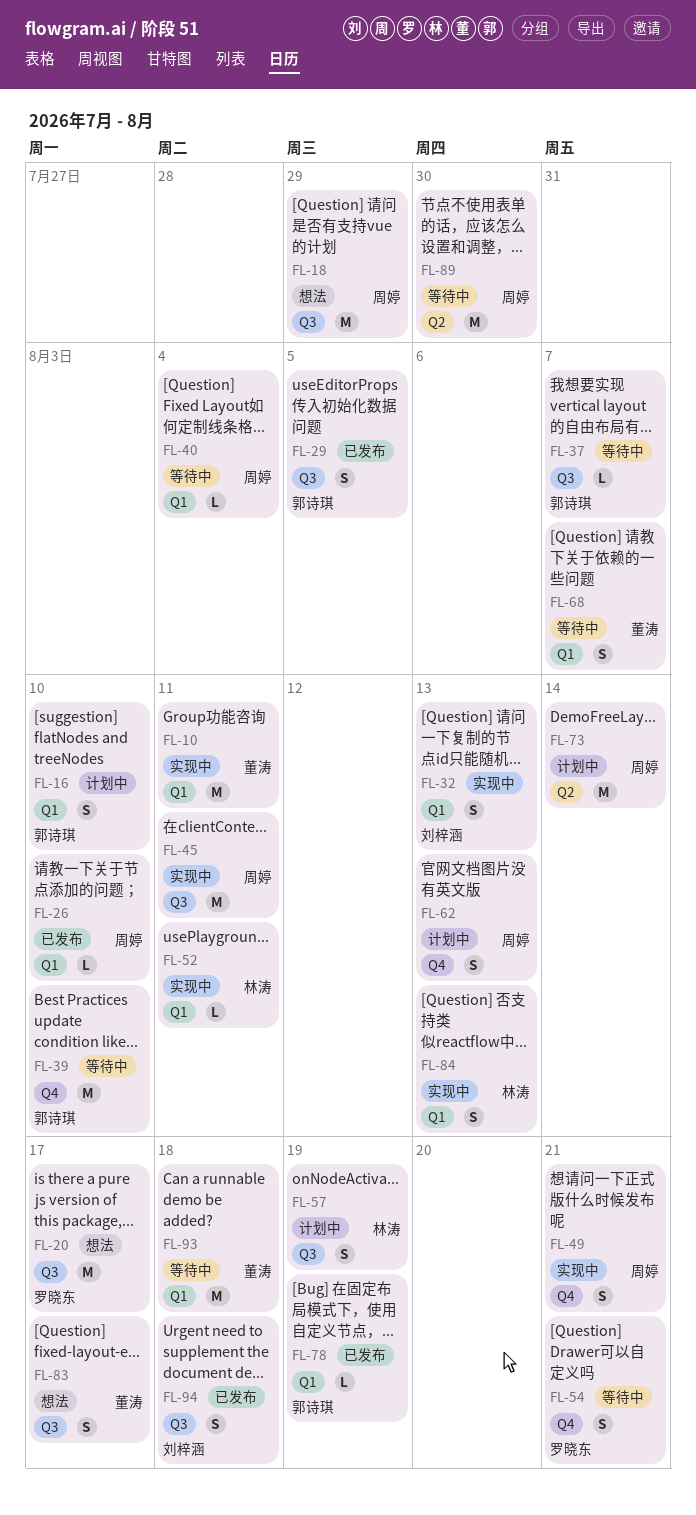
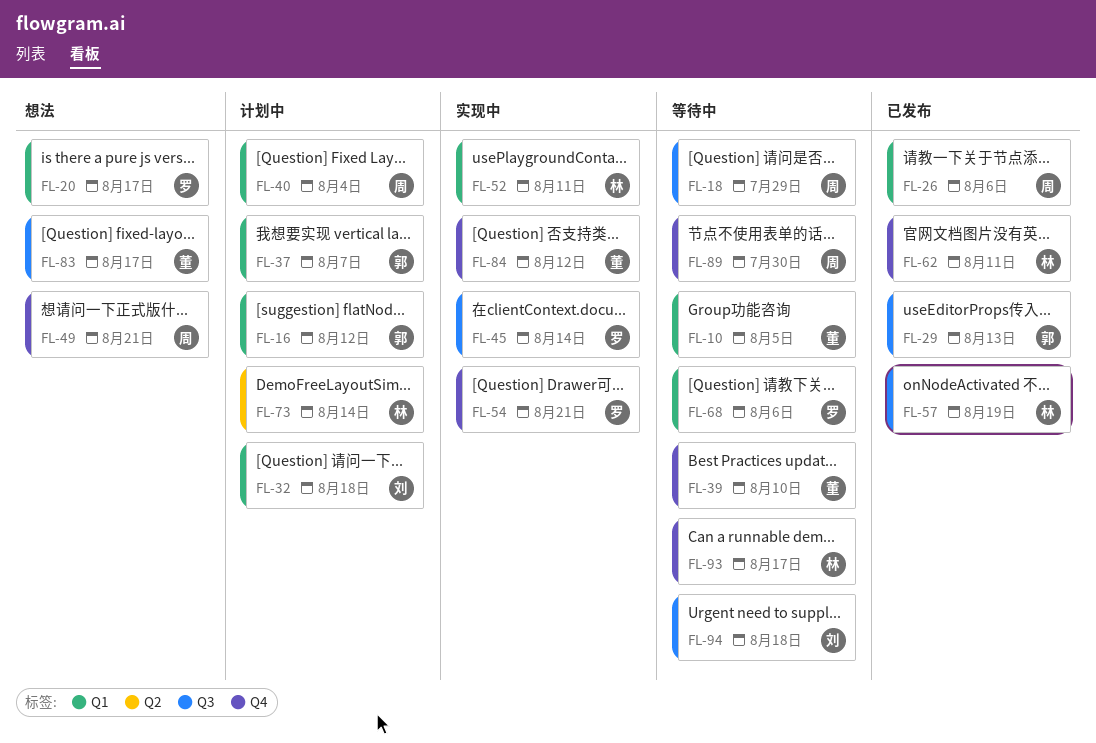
FL-10, status: 实现中 -> 等待中
FL-10, due: Aug 11 -> Aug 5
FL-16, due: Aug 10 -> Aug 12
FL-18, status: 想法 -> 等待中
FL-20, label: Q3 -> Q1
FL-26, due: Aug 10 -> Aug 6
FL-29, due: Aug 5 -> Aug 13
FL-32, status: 实现中 -> 计划中
FL-32, due: Aug 13 -> Aug 18
FL-37, status: 等待中 -> 计划中
FL-37, label: Q3 -> Q1
FL-39, owner: 郭诗琪 -> 董涛
FL-40, status: 等待中 -> 计划中
FL-45, owner: 周婷 -> 罗晓东
FL-45, due: Aug 11 -> Aug 14
FL-49, status: 实现中 -> 想法
FL-54, status: 等待中 -> 实现中
FL-57, status: 计划中 -> 已发布
FL-62, status: 计划中 -> 已发布
FL-62, owner: 周婷 -> 林涛
FL-62, due: Aug 13 -> Aug 11
FL-68, owner: 董涛 -> 罗晓东
FL-68, due: Aug 7 -> Aug 6
FL-73, owner: 周婷 -> 林涛
FL-78: present -> none
FL-84, owner: 林涛 -> 董涛
FL-84, label: Q1 -> Q4
FL-84, due: Aug 13 -> Aug 12
FL-89, label: Q2 -> Q4
FL-93, owner: 董涛 -> 林涛
FL-93, label: Q1 -> Q4
FL-93, due: Aug 18 -> Aug 17
FL-94, status: 已发布 -> 等待中

